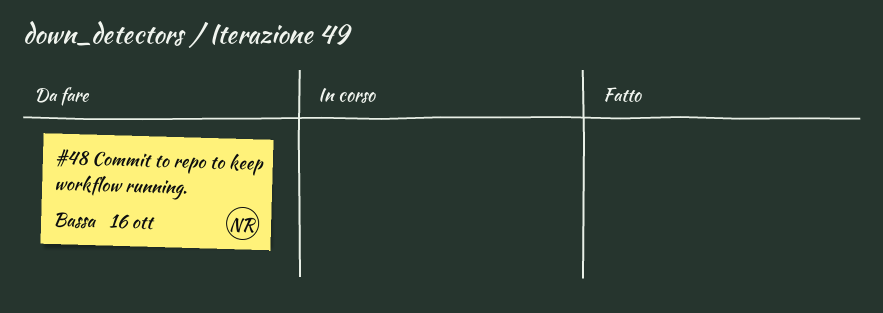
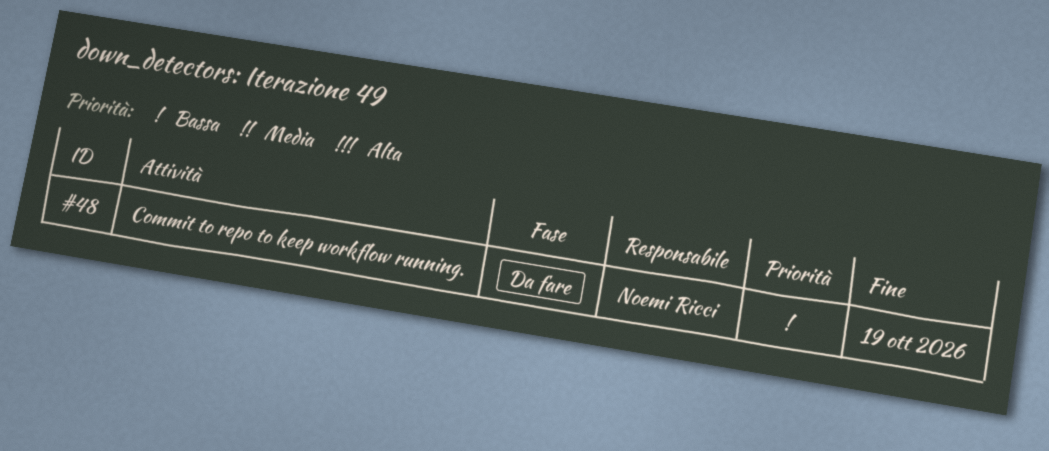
#48, due: Oct 16 -> Oct 19

